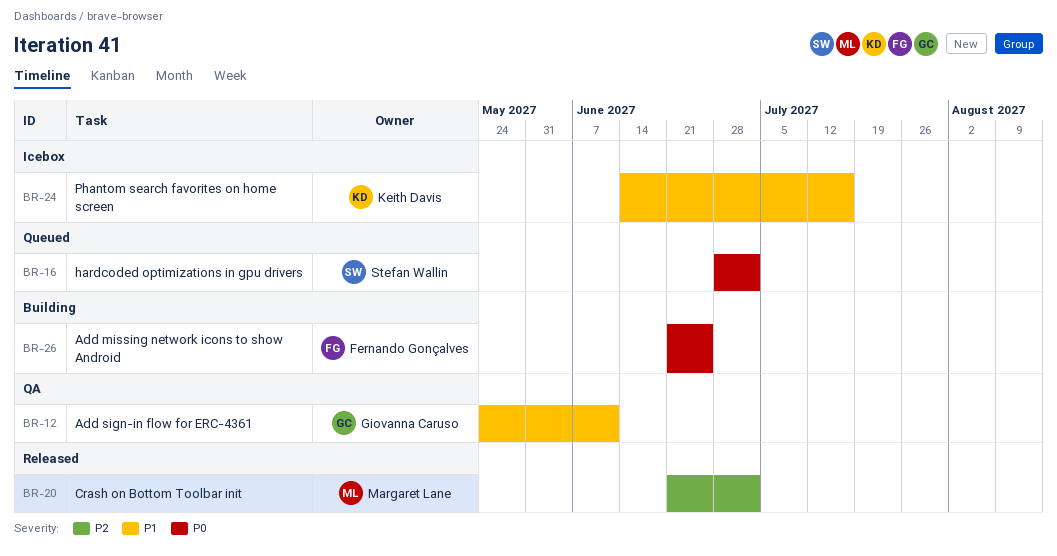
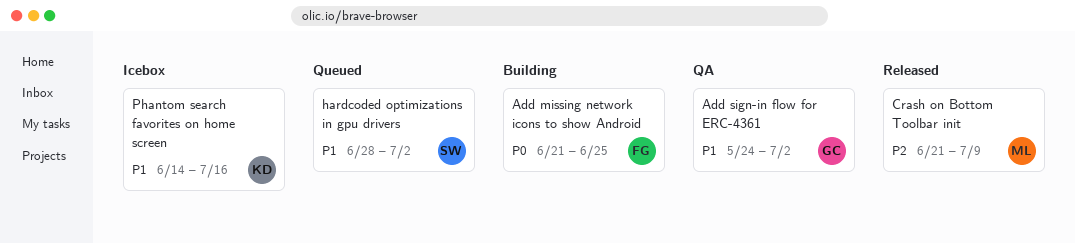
Add sign-in flow for ERC-4361, due: Jun 11 -> Jul 2
Crash on Bottom Toolbar init, due: Jul 2 -> Jul 9
hardcoded optimizations in gpu drivers, priority: P0 -> P1

